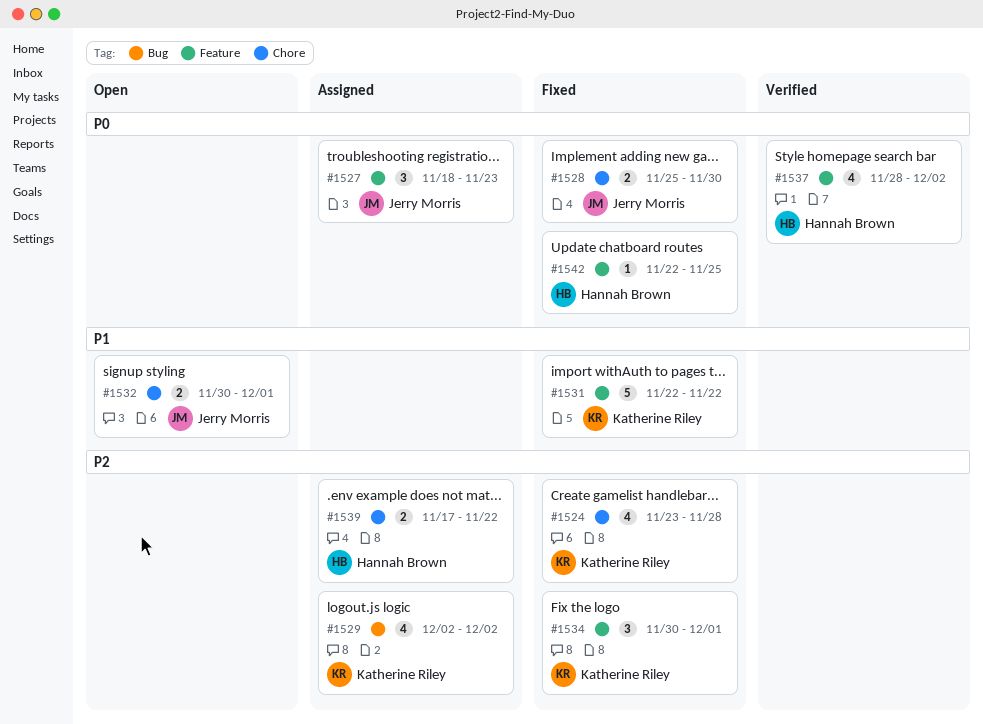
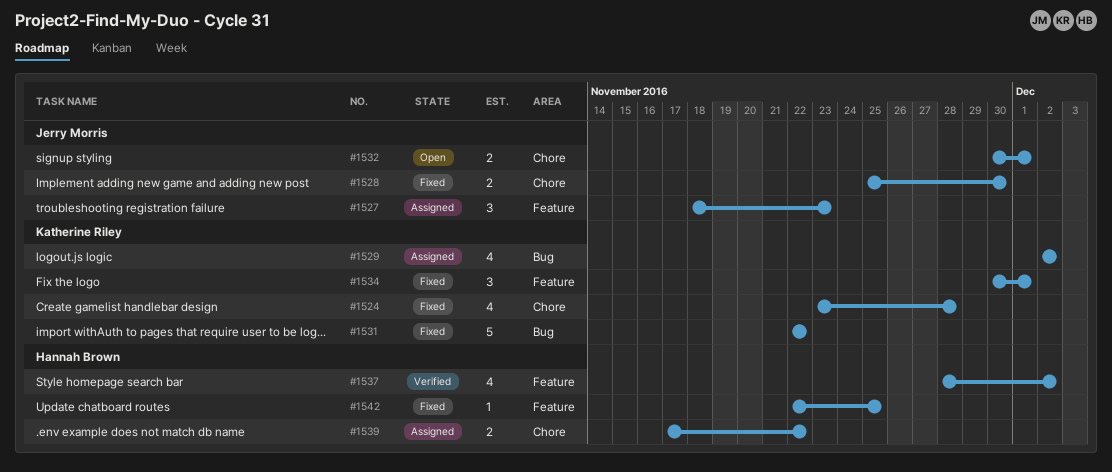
#1531, label: Feature -> Bug

